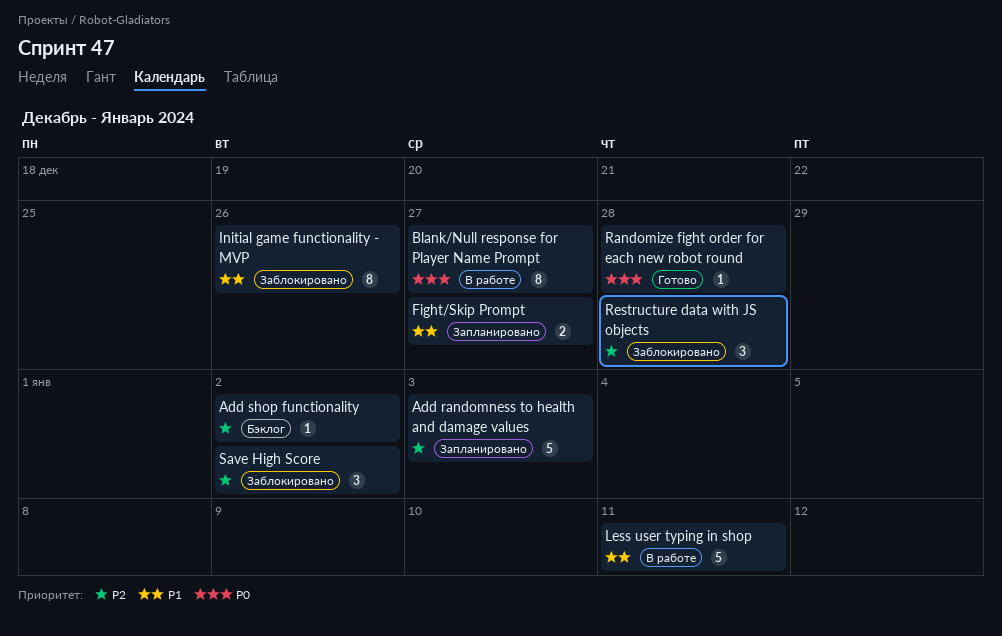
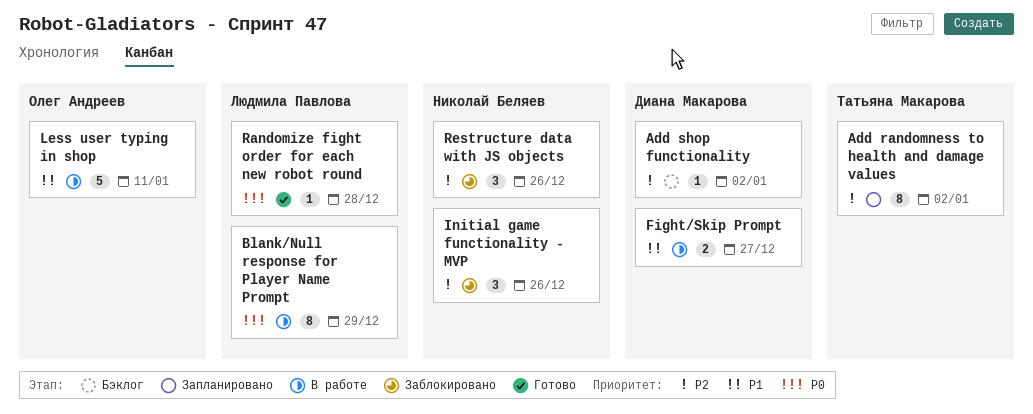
Add randomness to health and damage values, estimate: 5 -> 8
Add randomness to health and damage values, due: Jan 3 -> Jan 2
Blank/Null response for Player Name Prompt, due: Dec 27 -> Dec 29
Fight/Skip Prompt, status: Запланировано -> В работе
Initial game functionality - MVP, priority: P1 -> P2
Initial game functionality - MVP, estimate: 8 -> 3
Restructure data with JS objects, due: Dec 28 -> Dec 26
Save High Score: present -> none

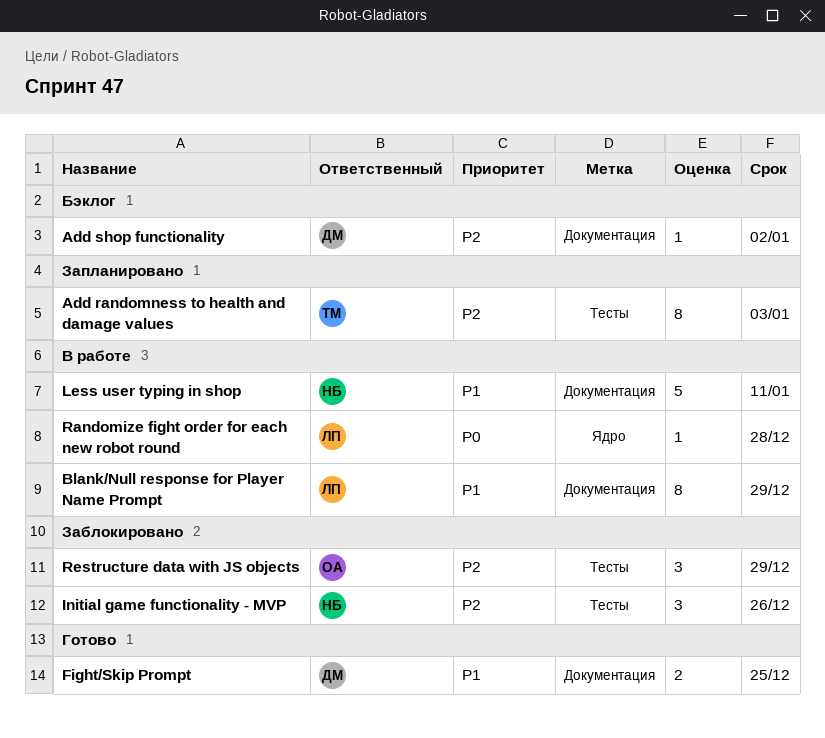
Add randomness to health and damage values, due: Jan 2 -> Jan 3
Blank/Null response for Player Name Prompt, priority: P0 -> P1
Fight/Skip Prompt, status: В работе -> Готово
Fight/Skip Prompt, due: Dec 27 -> Dec 25
Less user typing in shop, owner: Олег Андреев -> Николай Беляев
Randomize fight order for each new robot round, status: Готово -> В работе
Restructure data with JS objects, owner: Николай Беляев -> Олег Андреев
Restructure data with JS objects, due: Dec 26 -> Dec 29

